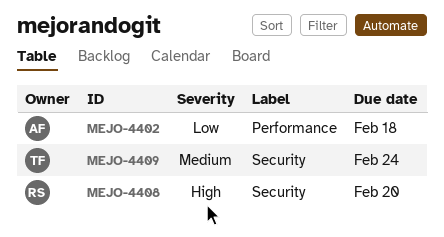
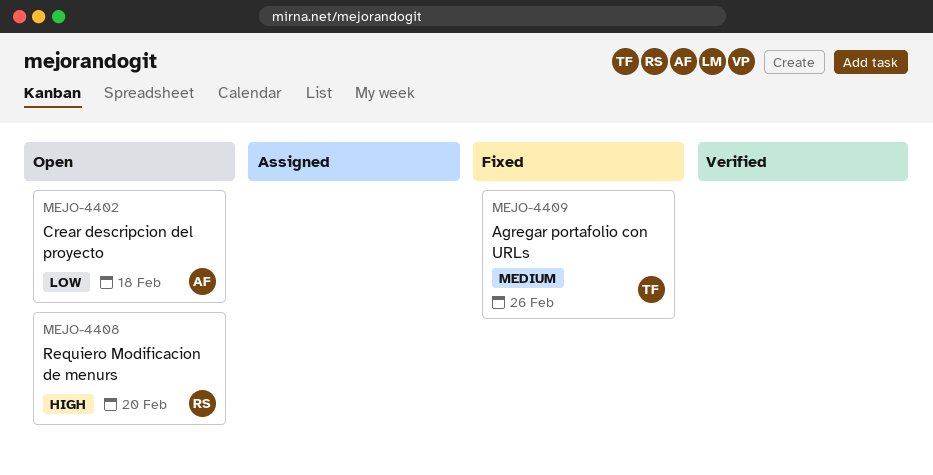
MEJO-4409, due: Feb 24 -> Feb 26

